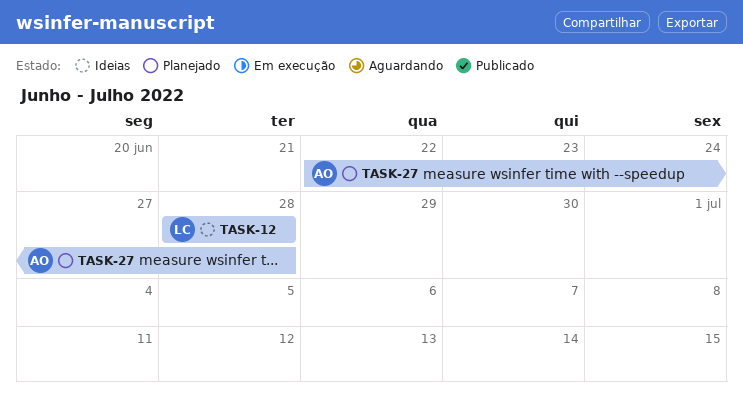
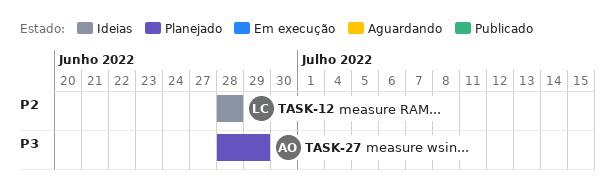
TASK-27, start: Jun 22 -> Jun 28
TASK-27, due: Jun 28 -> Jun 29

